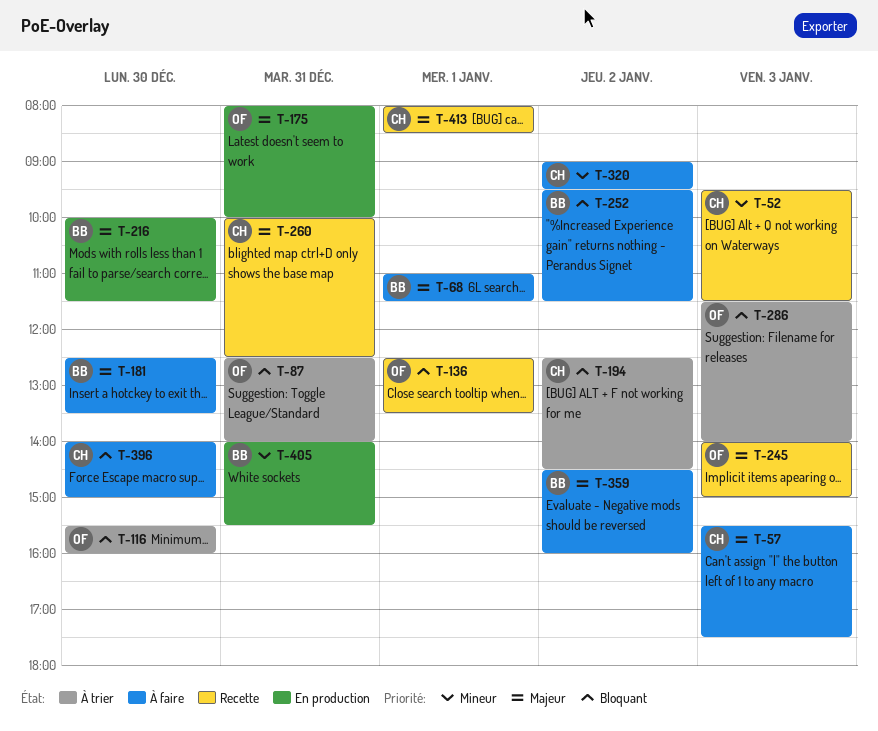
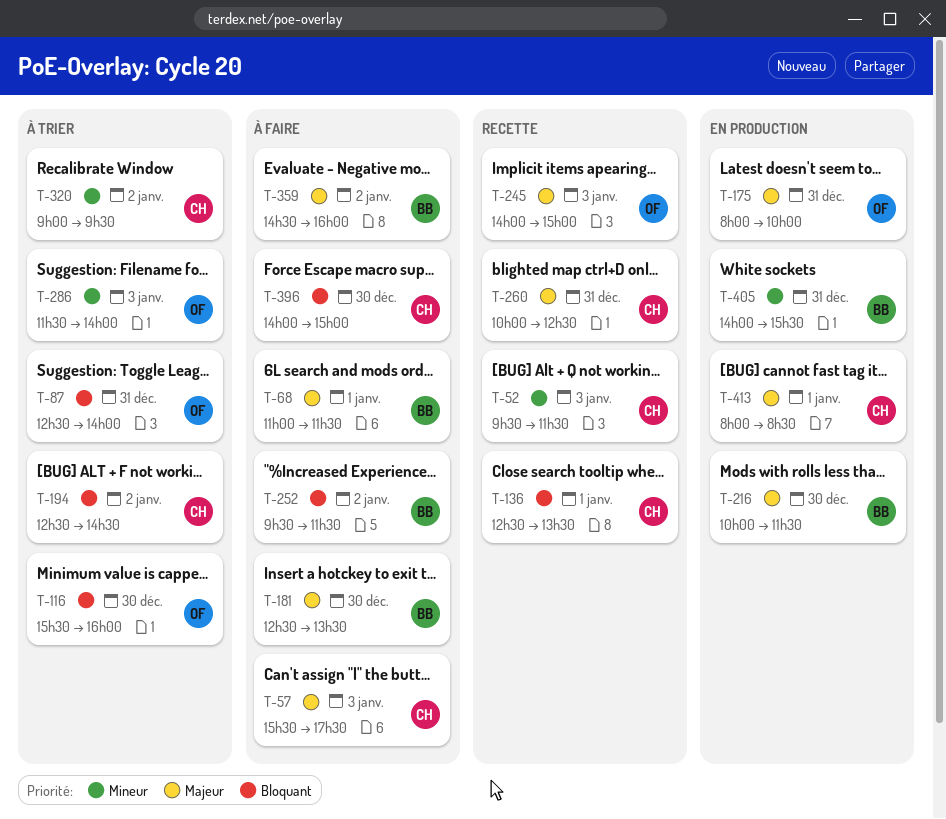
T-136, owner: OF -> CH
T-286, priority: Bloquant -> Mineur
T-320, status: À faire -> À trier
T-413, status: Recette -> En production

